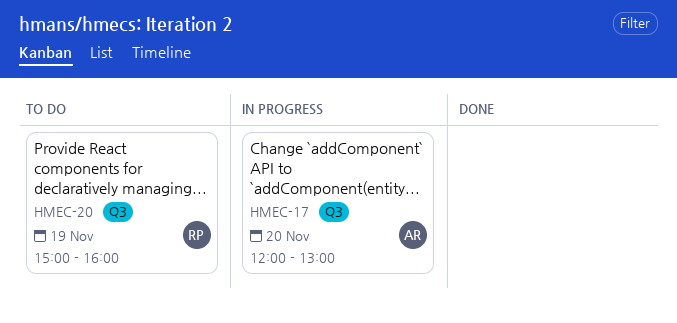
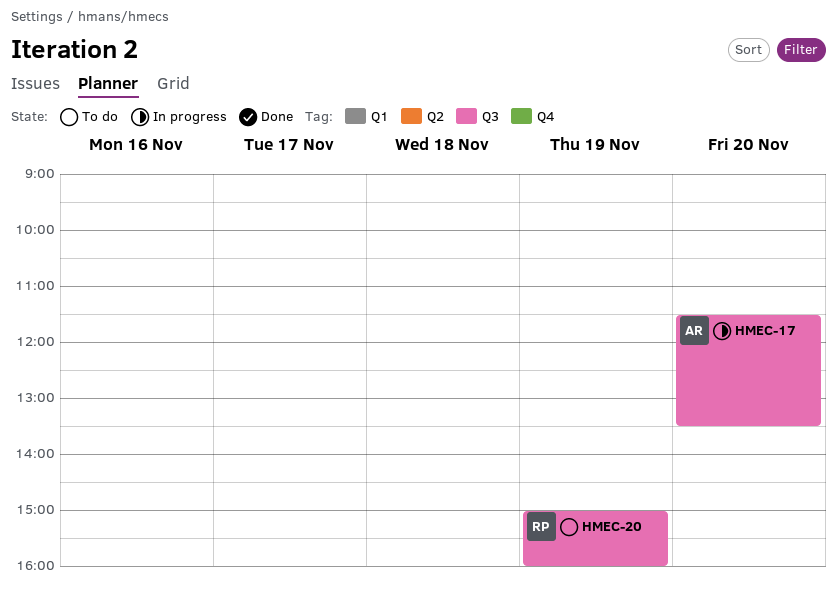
HMEC-17, begins: 12:00 -> 11:30
HMEC-17, ends: 13:00 -> 13:30

